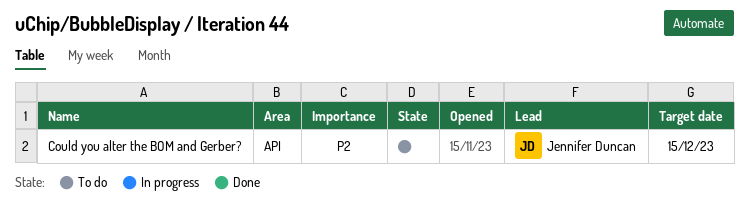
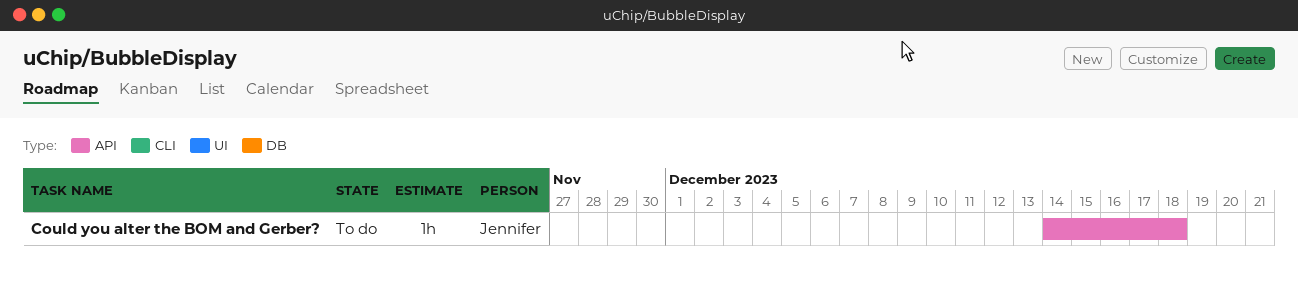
Could you alter the BOM and Gerber?, due: Dec 15 -> Dec 18

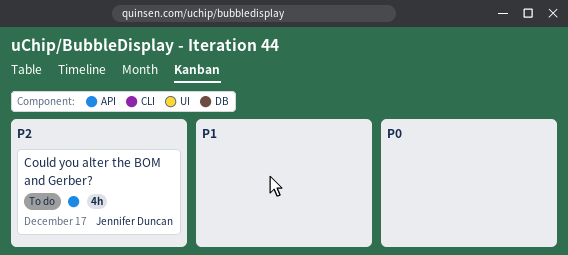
Could you alter the BOM and Gerber?, estimate: 1h -> 4h
Could you alter the BOM and Gerber?, due: Dec 18 -> Dec 17

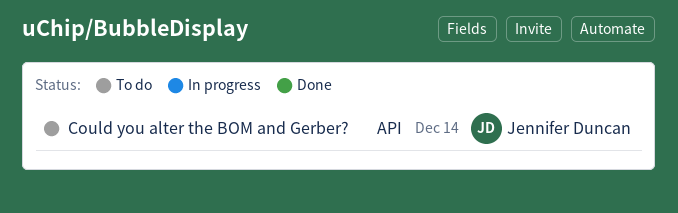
Could you alter the BOM and Gerber?, due: Dec 17 -> Dec 14

